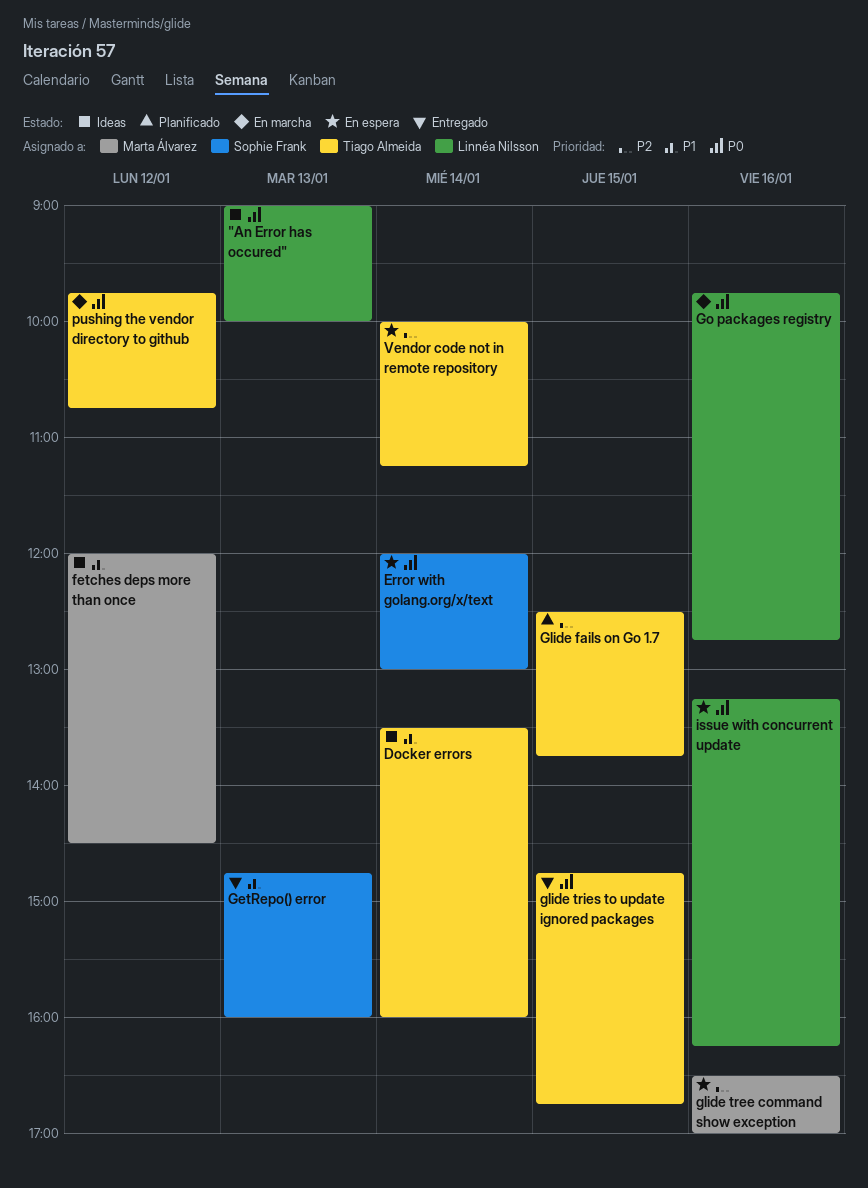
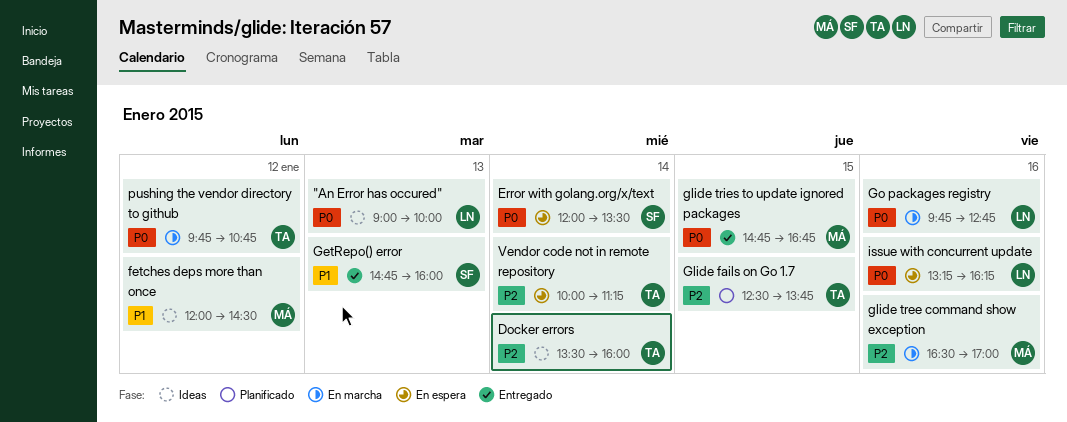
Docker errors, priority: P1 -> P2
Error with golang.org/x/text, ends: 13:00 -> 13:30
glide tree command show exception, status: En espera -> En marcha
glide tries to update ignored packages, owner: Tiago Almeida -> Marta Álvarez

